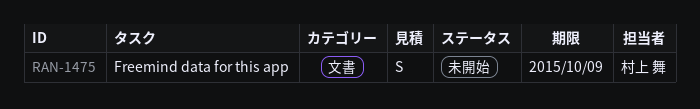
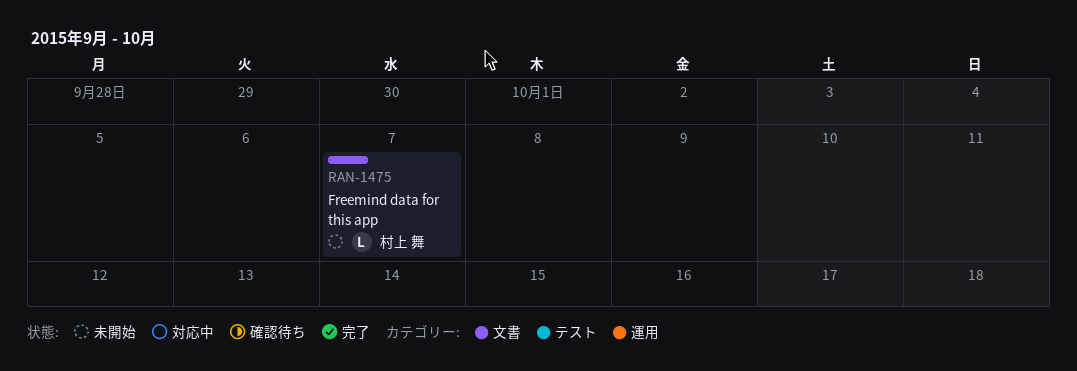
RAN-1475, estimate: S -> L
RAN-1475, due: Oct 9 -> Oct 7

